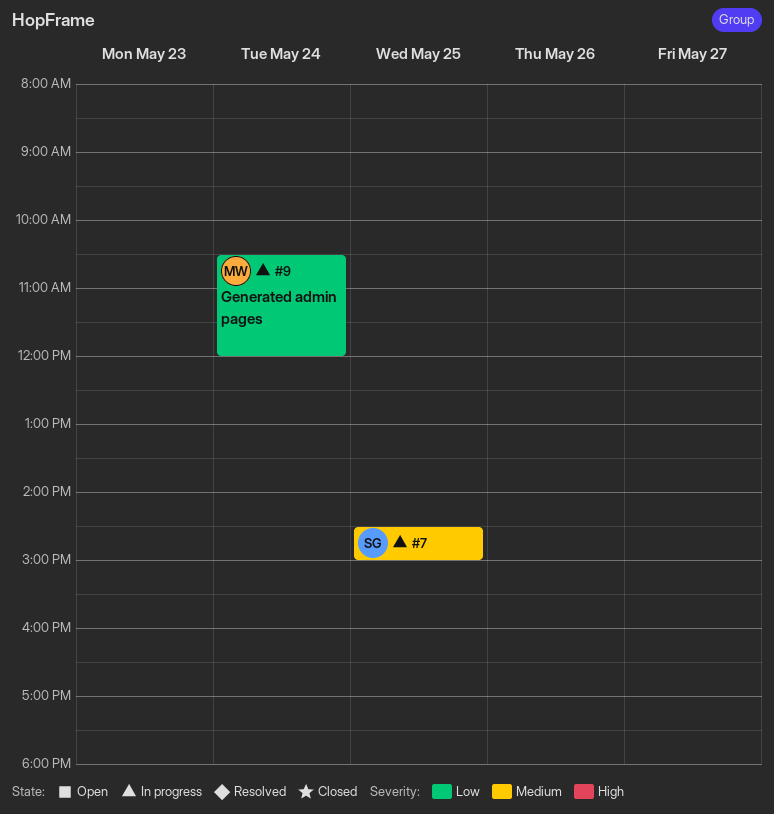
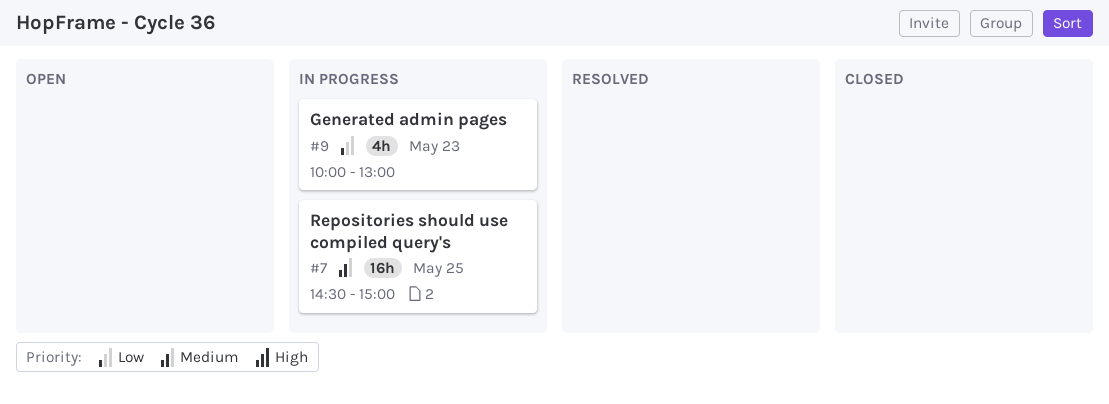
#9, day: May 24 -> May 23
#9, begins: 10:30 -> 10:00
#9, ends: 12:00 -> 13:00

